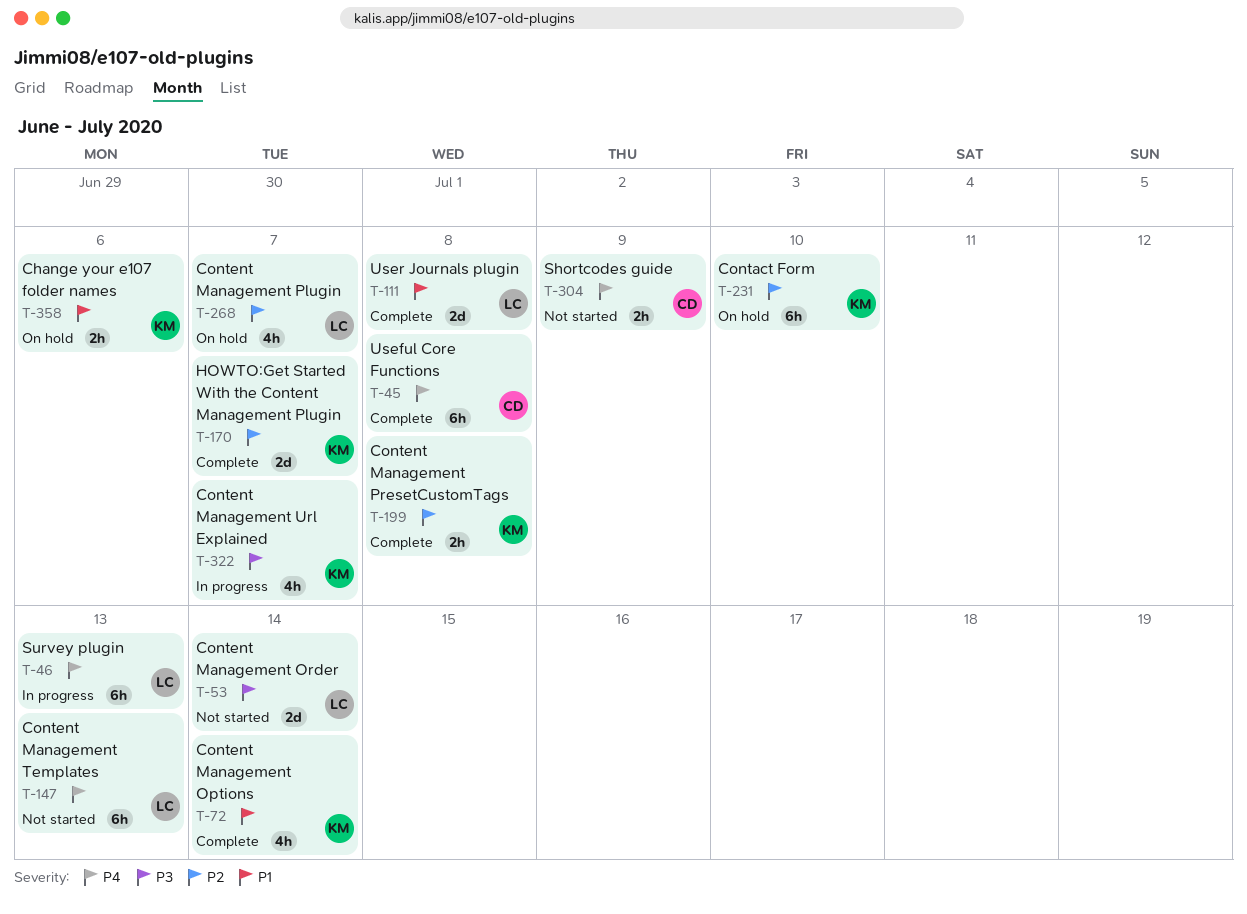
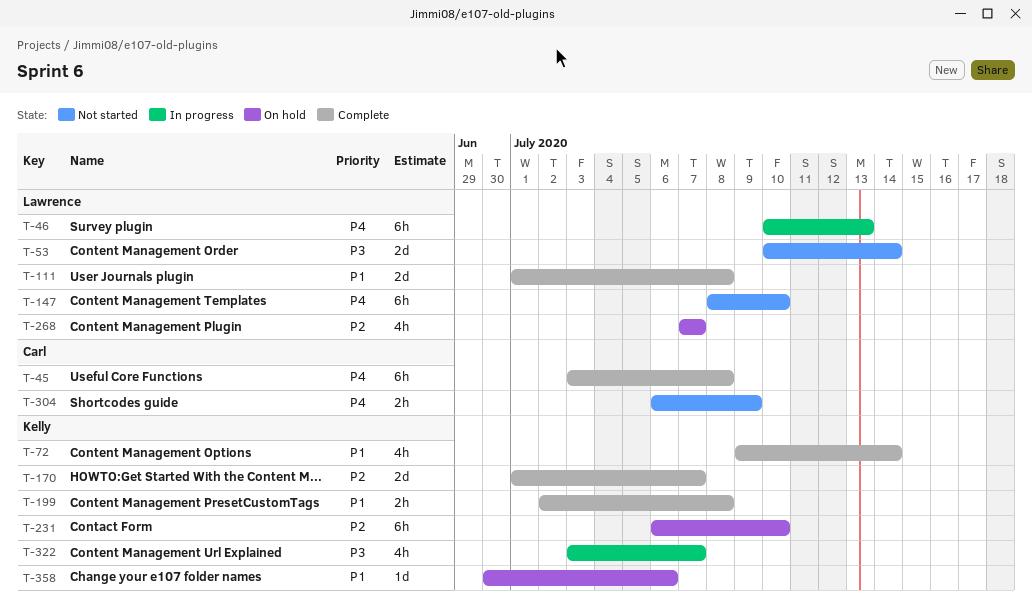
T-147, due: Jul 13 -> Jul 10
T-199, priority: P2 -> P1
T-358, estimate: 2h -> 1d

